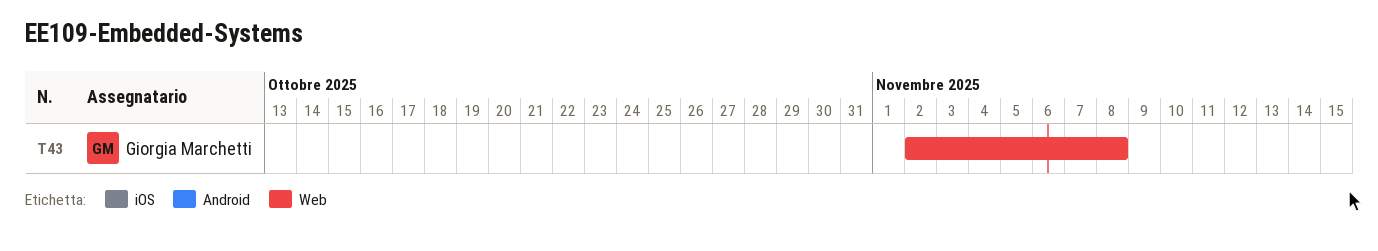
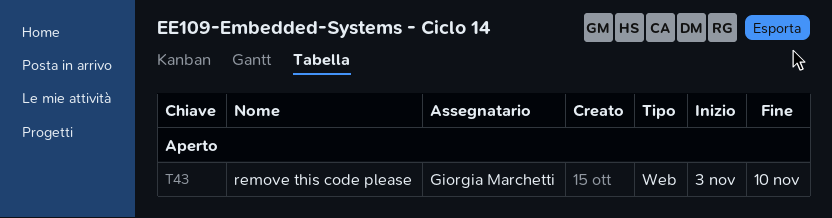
T43, start: Nov 2 -> Nov 3
T43, due: Nov 8 -> Nov 10

